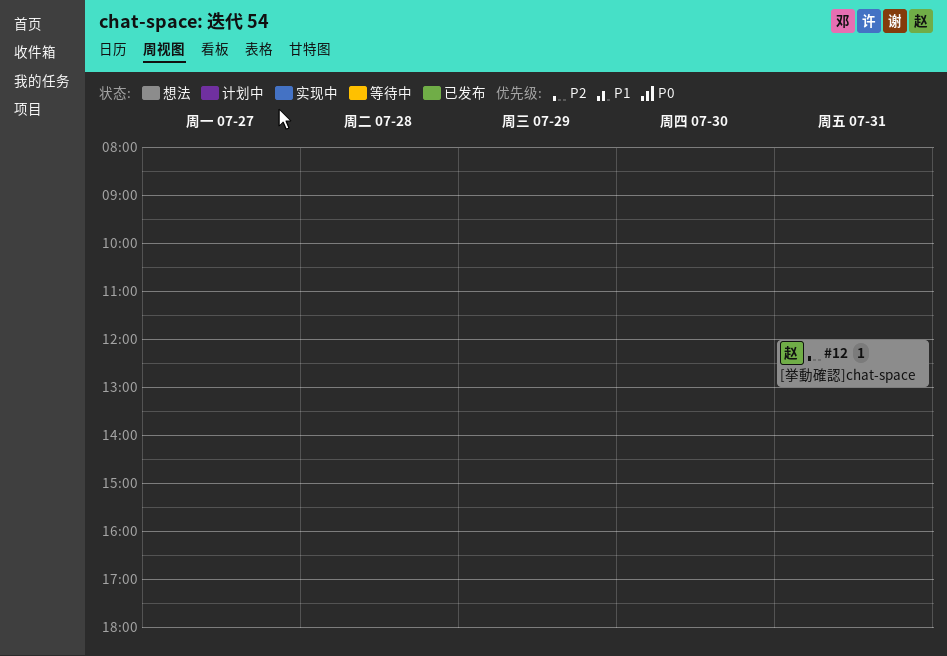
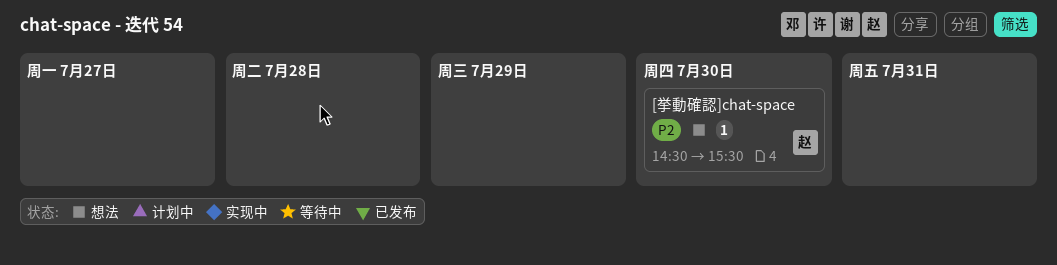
[挙動確認]chat-space, day: Jul 31 -> Jul 30
[挙動確認]chat-space, begins: 12:00 -> 14:30
[挙動確認]chat-space, ends: 13:00 -> 15:30

